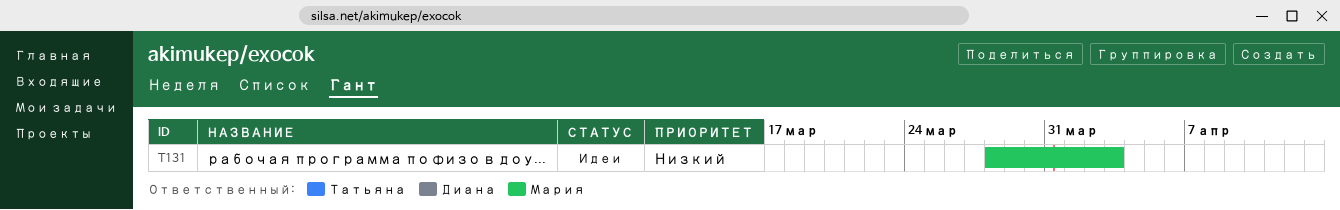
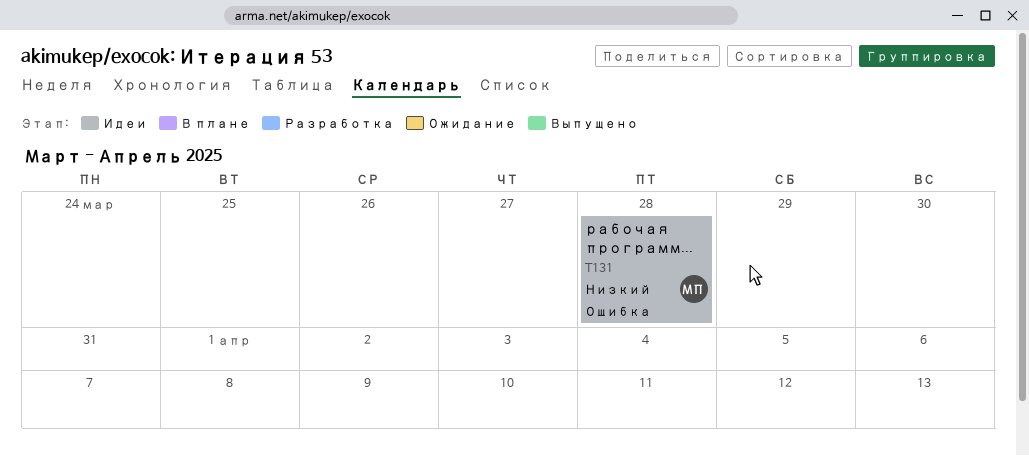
T131, due: Apr 3 -> Mar 28

